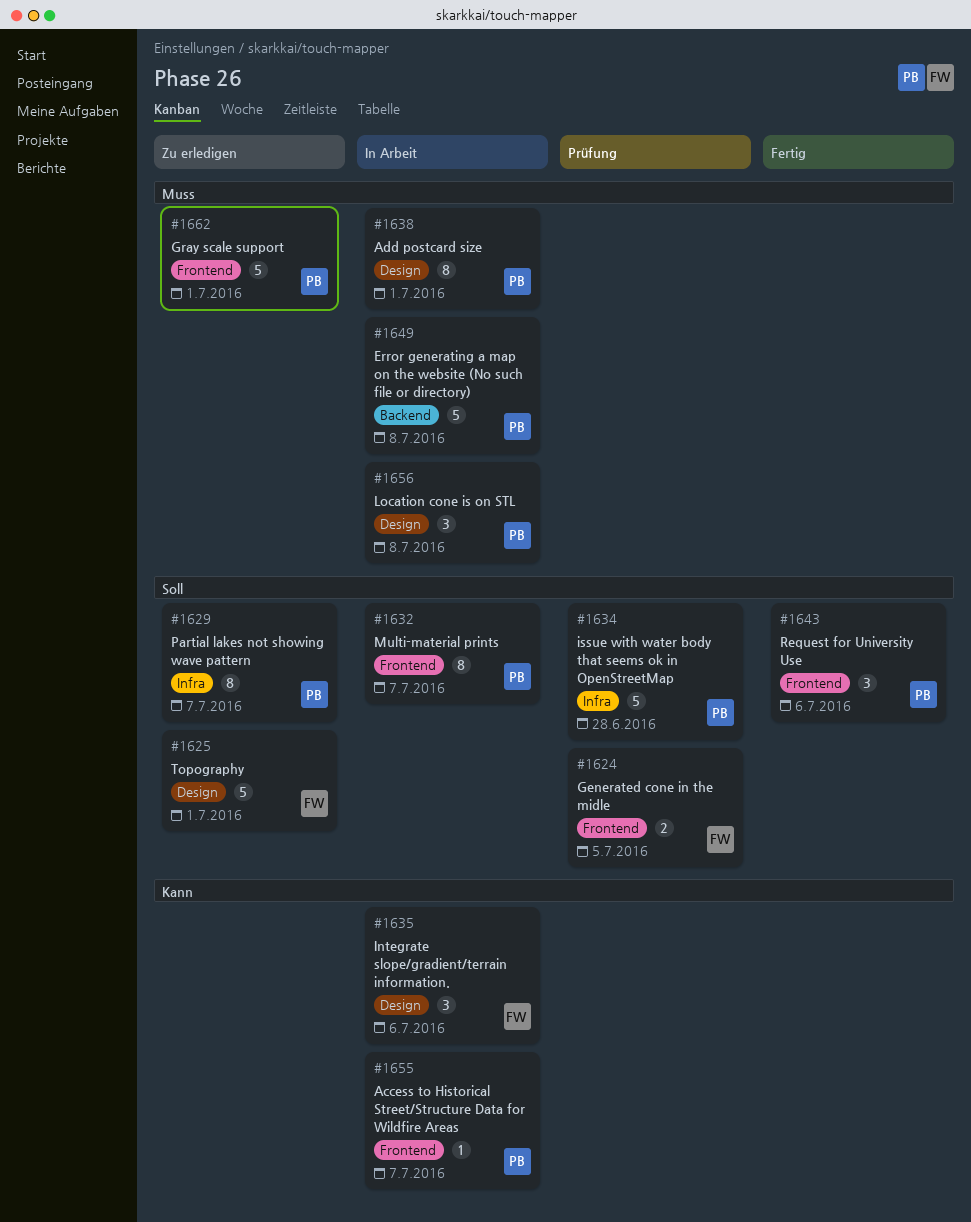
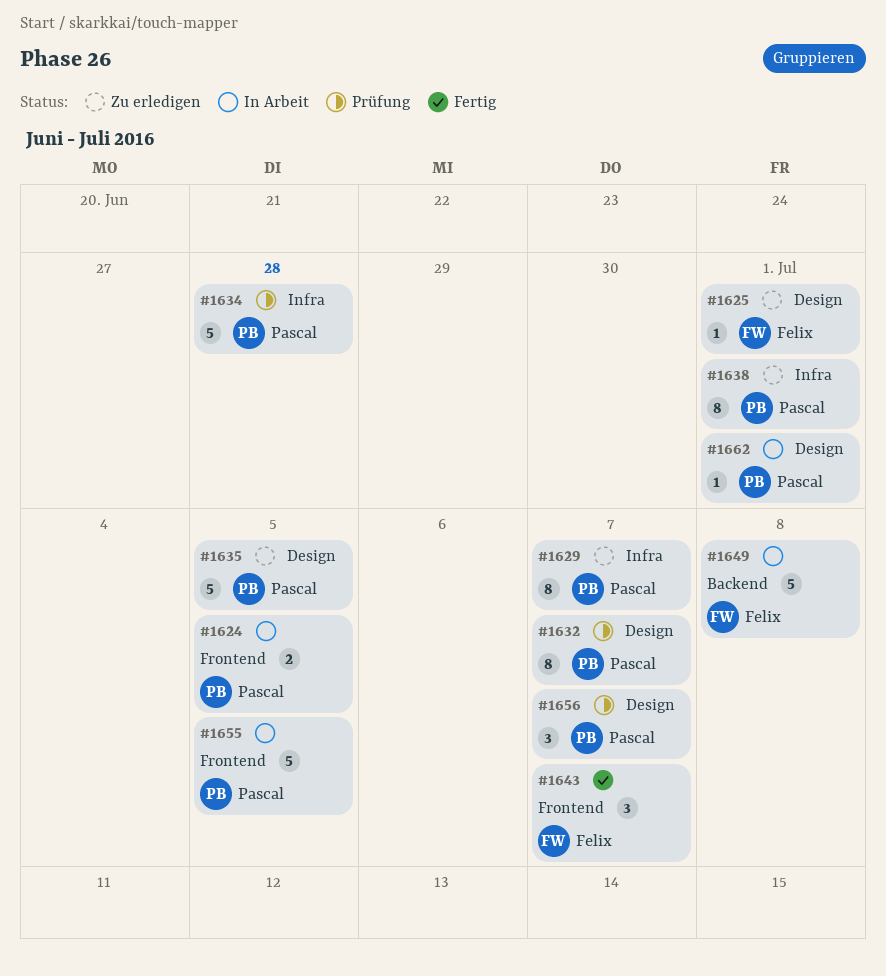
#1624, status: Prüfung -> In Arbeit
#1624, owner: Felix -> Pascal
#1625, estimate: 5 -> 1
#1632, status: In Arbeit -> Prüfung
#1632, label: Frontend -> Design
#1635, status: In Arbeit -> Zu erledigen
#1635, owner: Felix -> Pascal
#1635, estimate: 3 -> 5
#1635, due: Jul 6 -> Jul 5
#1638, status: In Arbeit -> Zu erledigen
#1638, label: Design -> Infra
#1643, owner: Pascal -> Felix
#1643, due: Jul 6 -> Jul 7
#1649, owner: Pascal -> Felix
#1655, estimate: 1 -> 5
#1655, due: Jul 7 -> Jul 5
#1656, status: In Arbeit -> Prüfung
#1656, due: Jul 8 -> Jul 7
#1662, status: Zu erledigen -> In Arbeit
#1662, label: Frontend -> Design
#1662, estimate: 5 -> 1

